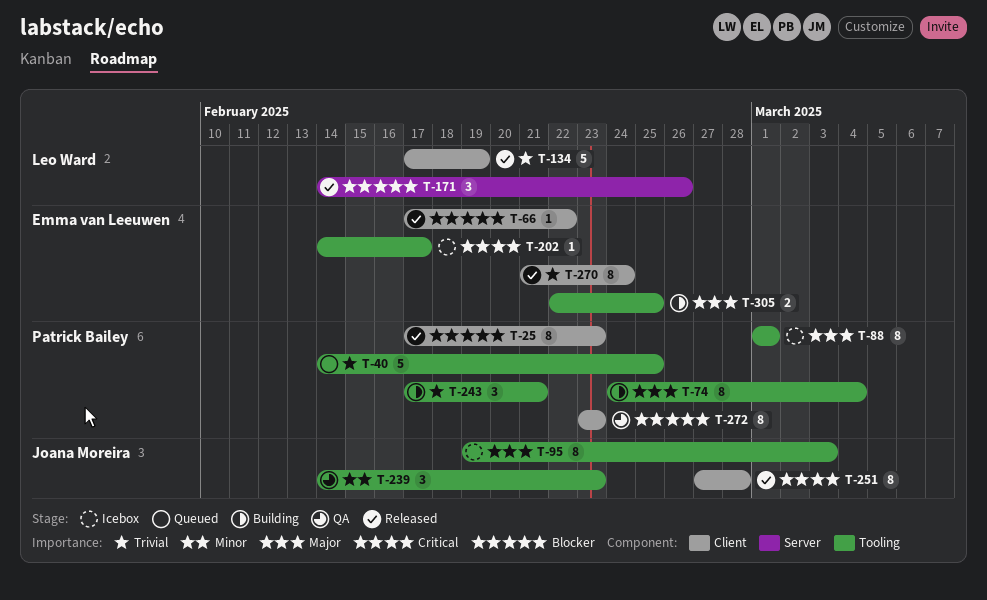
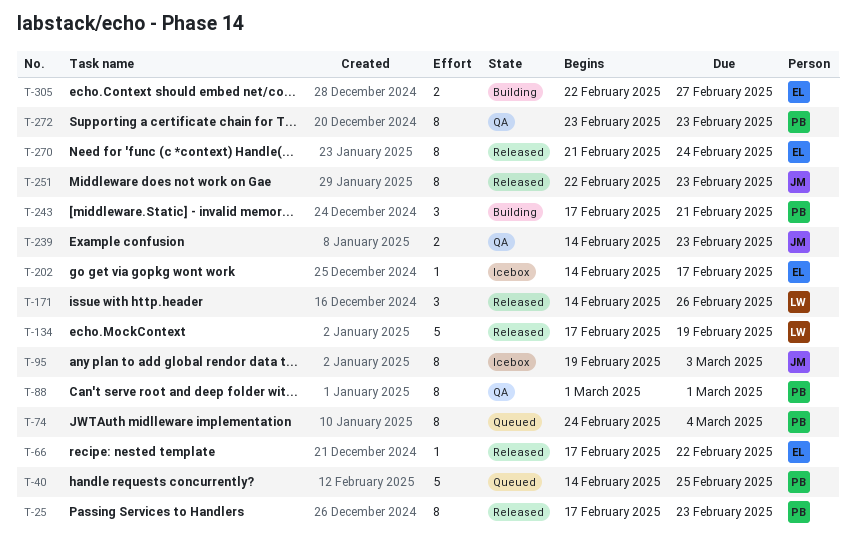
T-74, status: Building -> Queued
T-88, status: Icebox -> QA
T-239, estimate: 3 -> 2
T-251, start: Feb 27 -> Feb 22
T-251, due: Feb 28 -> Feb 23
T-305, due: Feb 25 -> Feb 27

